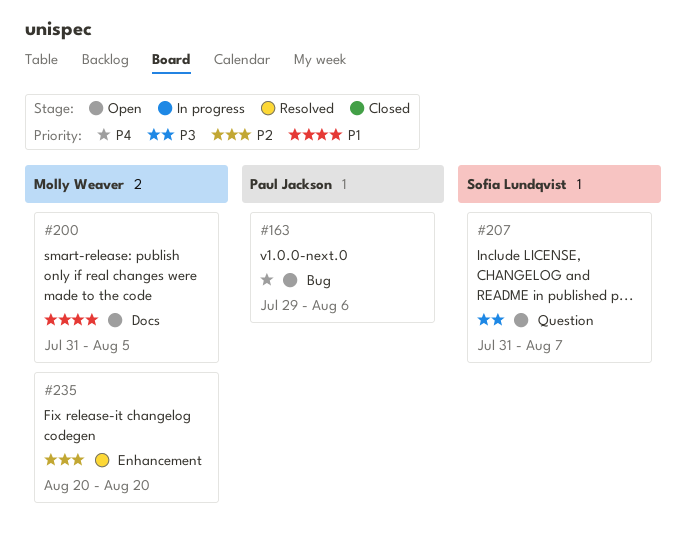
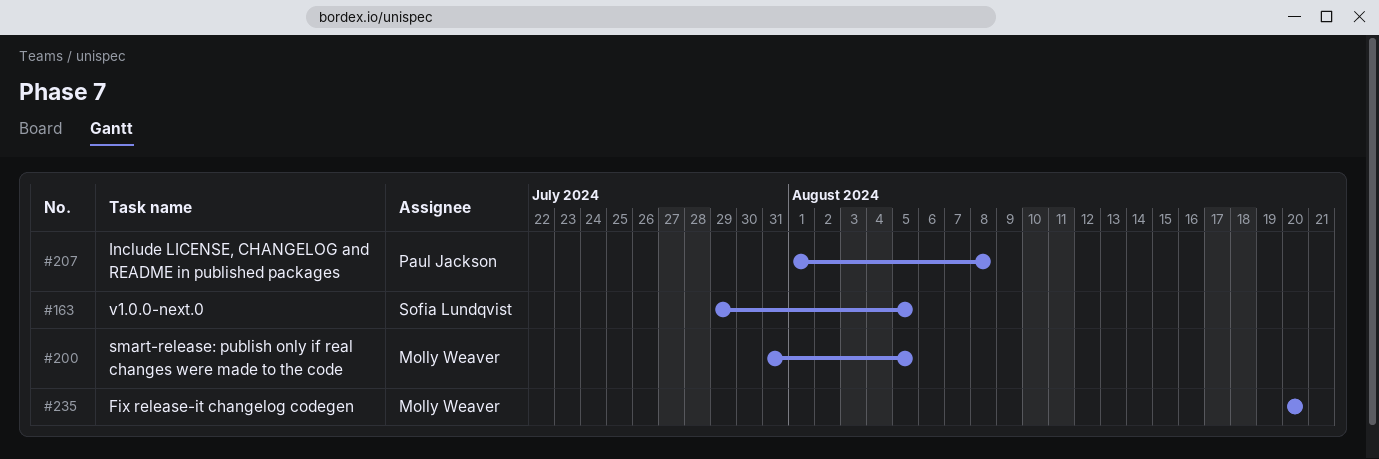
#163, owner: Paul Jackson -> Sofia Lundqvist
#163, due: Aug 6 -> Aug 5
#207, owner: Sofia Lundqvist -> Paul Jackson
#207, start: Jul 31 -> Aug 1
#207, due: Aug 7 -> Aug 8

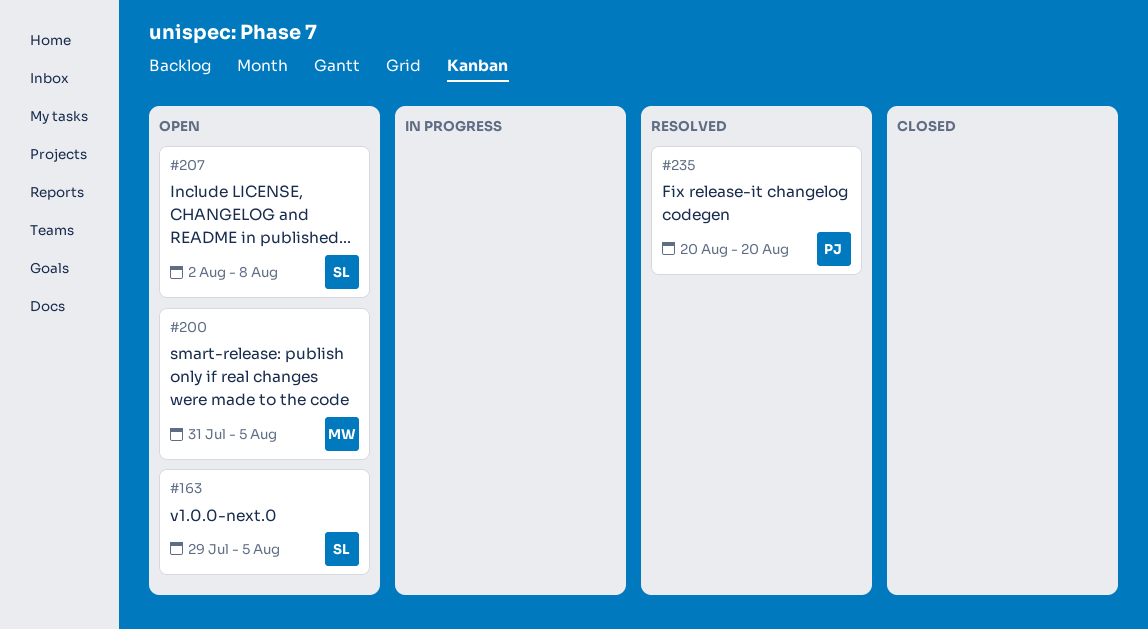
#207, owner: Paul Jackson -> Sofia Lundqvist
#207, start: Aug 1 -> Aug 2
#235, owner: Molly Weaver -> Paul Jackson

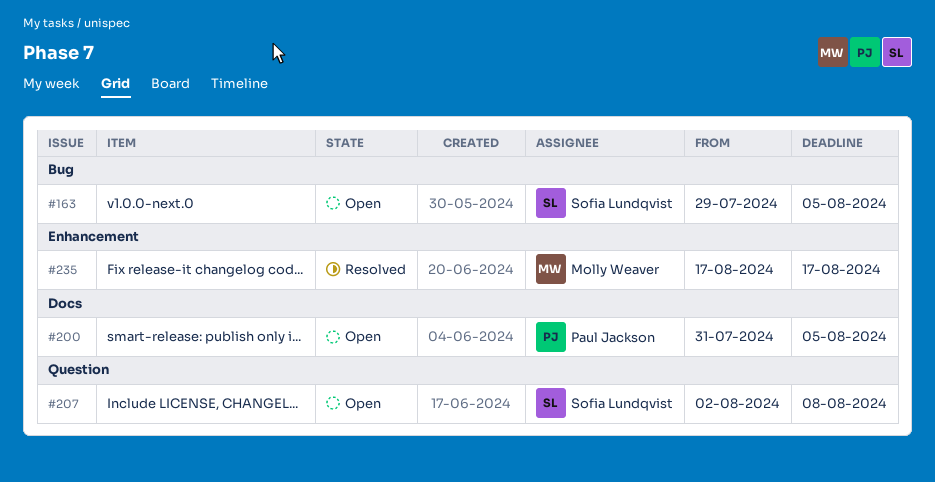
#200, owner: Molly Weaver -> Paul Jackson
#235, owner: Paul Jackson -> Molly Weaver
#235, start: Aug 20 -> Aug 17
#235, due: Aug 20 -> Aug 17

